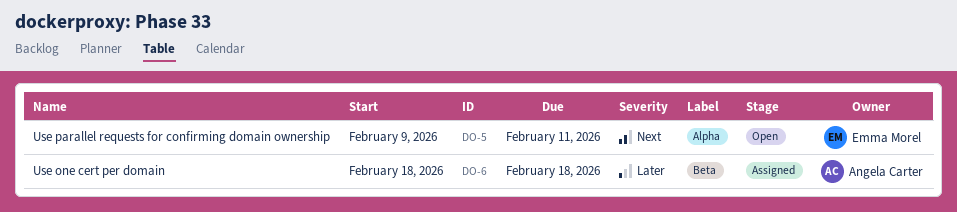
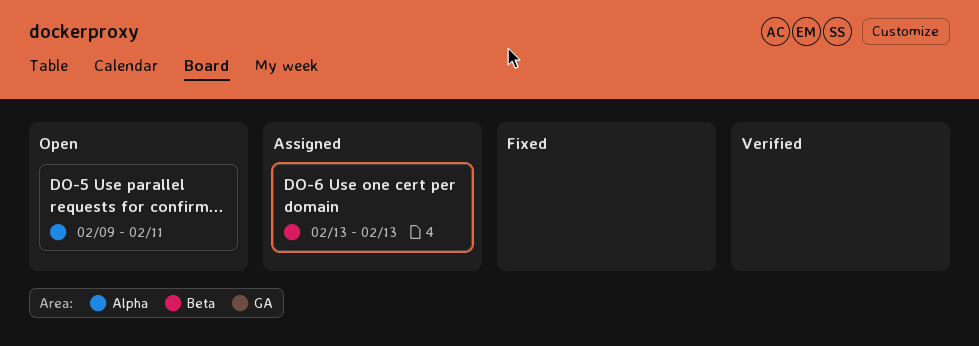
DO-6, start: Feb 18 -> Feb 13
DO-6, due: Feb 18 -> Feb 13

